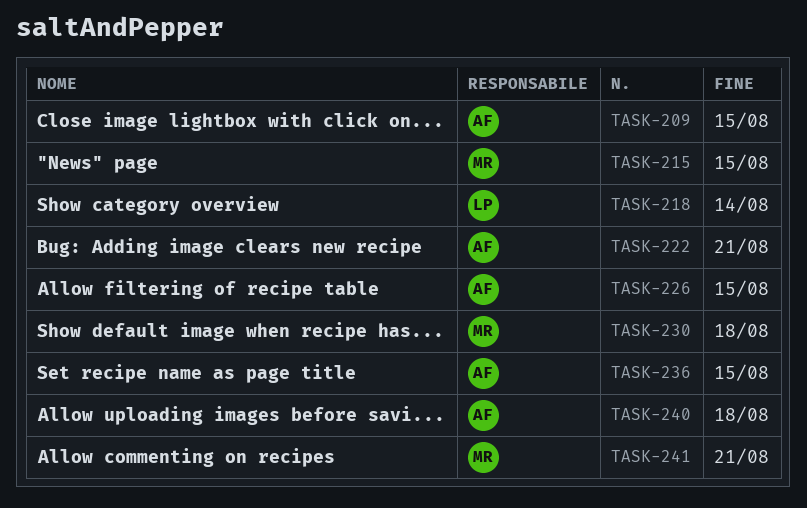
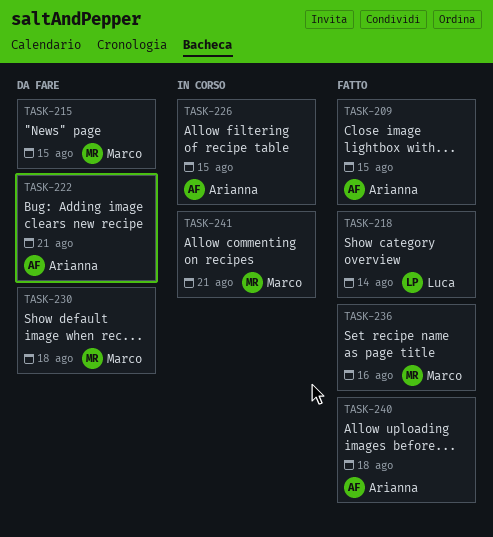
TASK-236, owner: Arianna -> Marco
TASK-236, due: Aug 15 -> Aug 16

